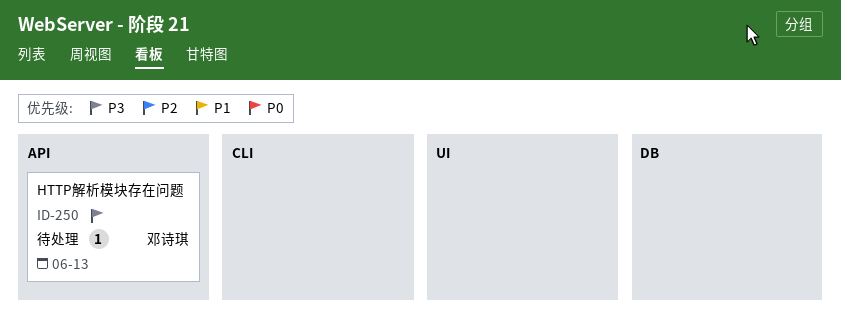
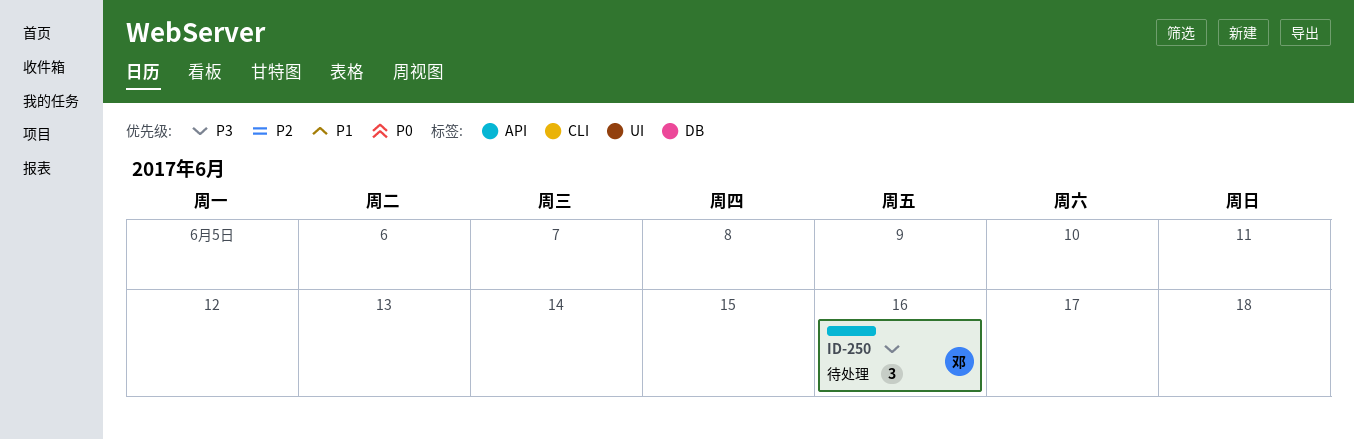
ID-250, estimate: 1 -> 3
ID-250, due: Jun 13 -> Jun 16

